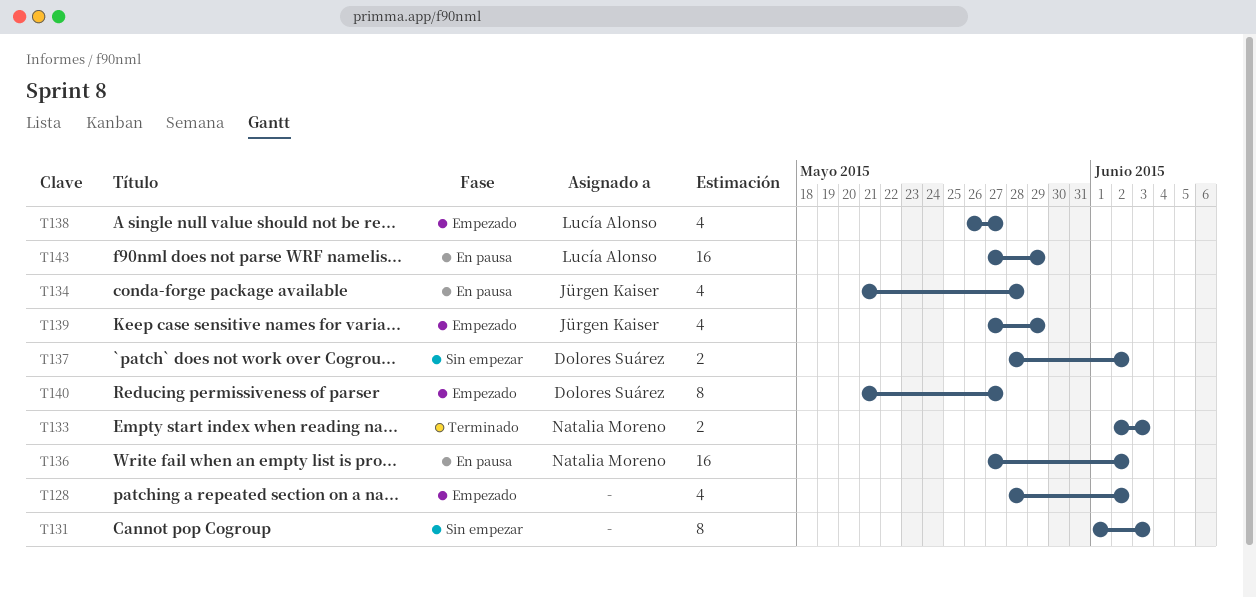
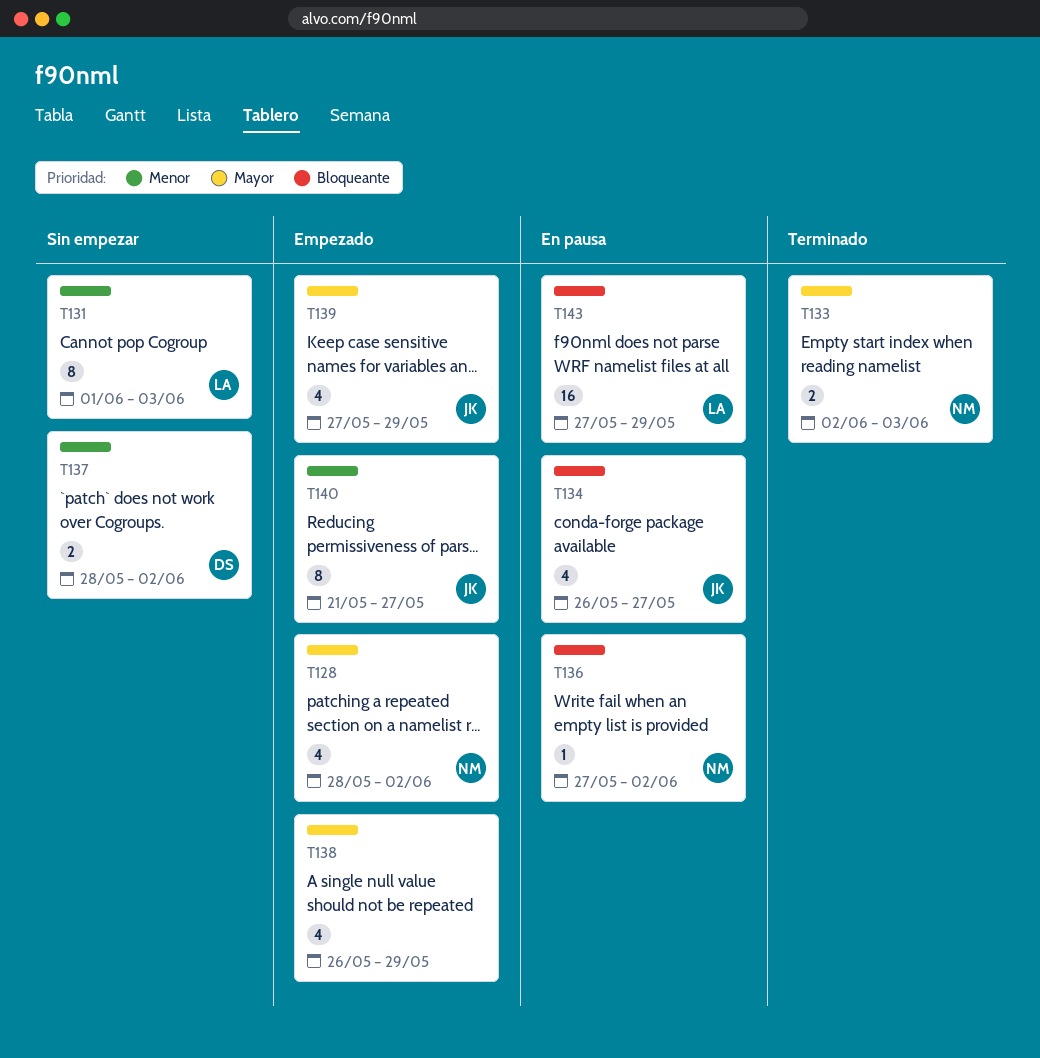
T128, owner: none -> Natalia Moreno
T131, owner: none -> Lucía Alonso
T134, start: May 21 -> May 26
T134, due: May 28 -> May 27
T136, estimate: 16 -> 1
T138, owner: Lucía Alonso -> none
T138, due: May 27 -> May 29
T140, owner: Dolores Suárez -> Jürgen Kaiser

